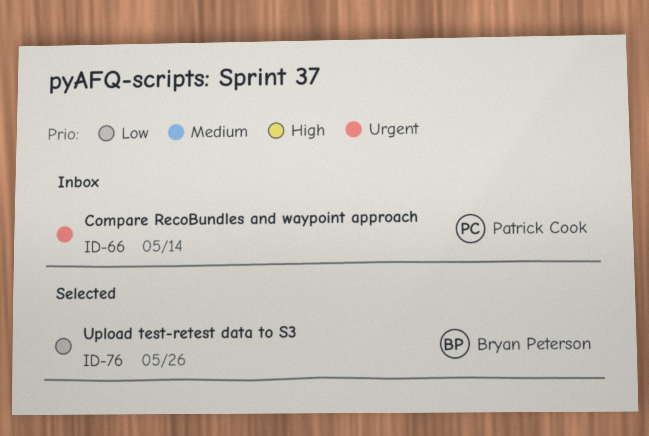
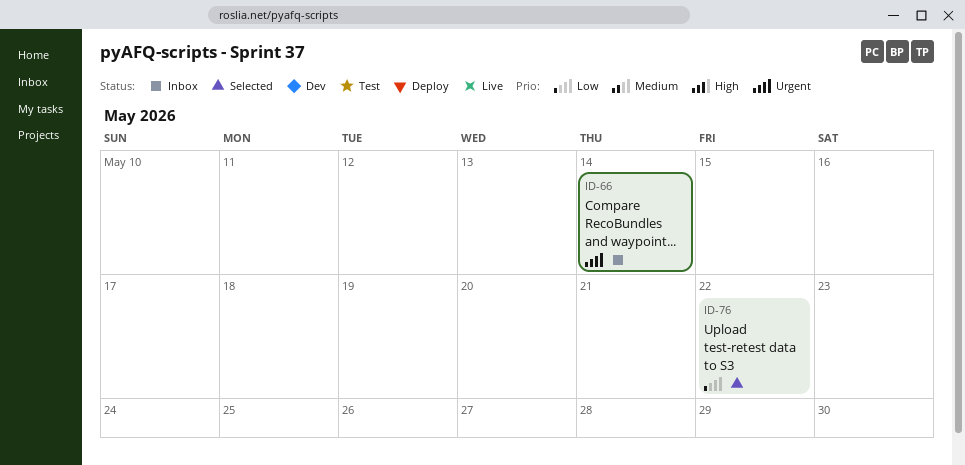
ID-76, due: May 26 -> May 22

